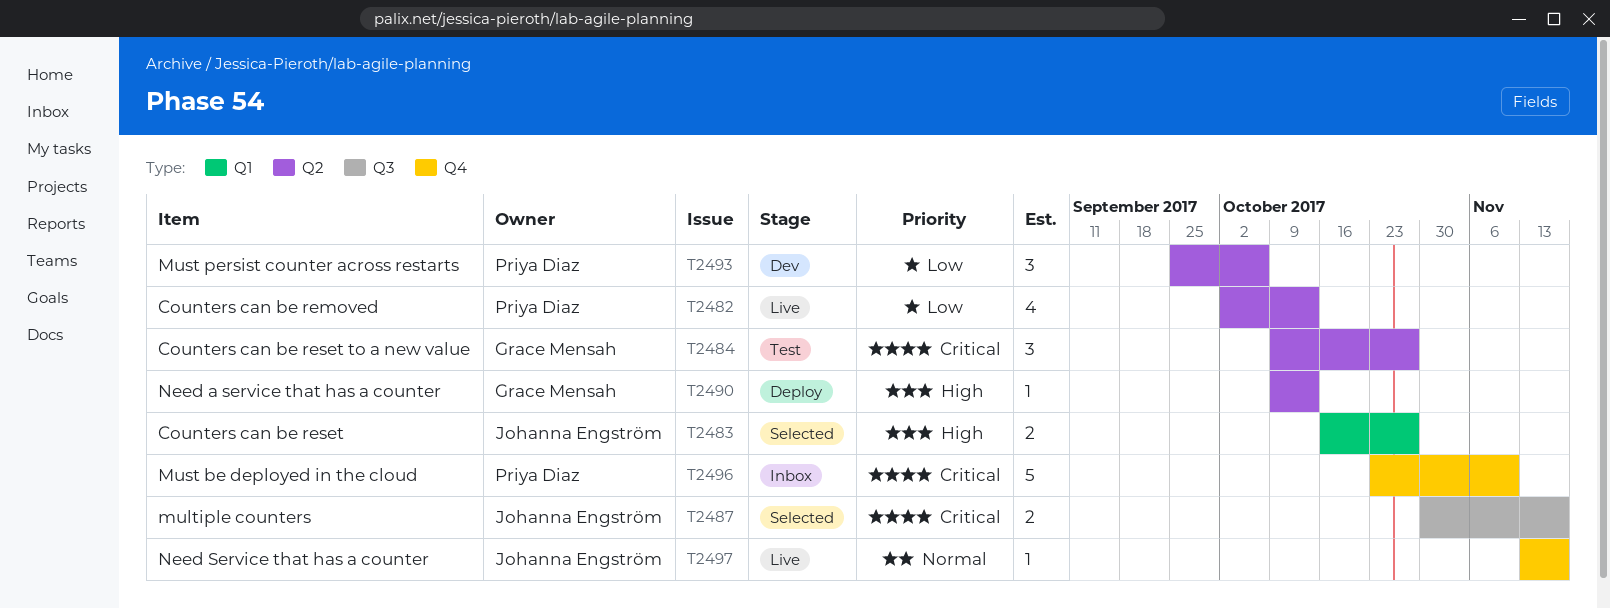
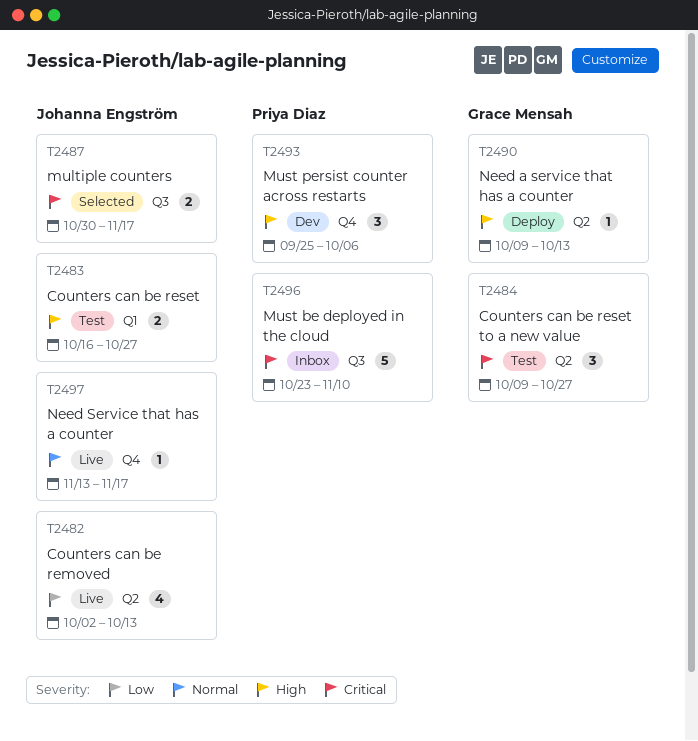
T2482, owner: Priya Diaz -> Johanna Engström
T2483, status: Selected -> Test
T2493, priority: Low -> High
T2493, label: Q2 -> Q4
T2496, label: Q4 -> Q3

